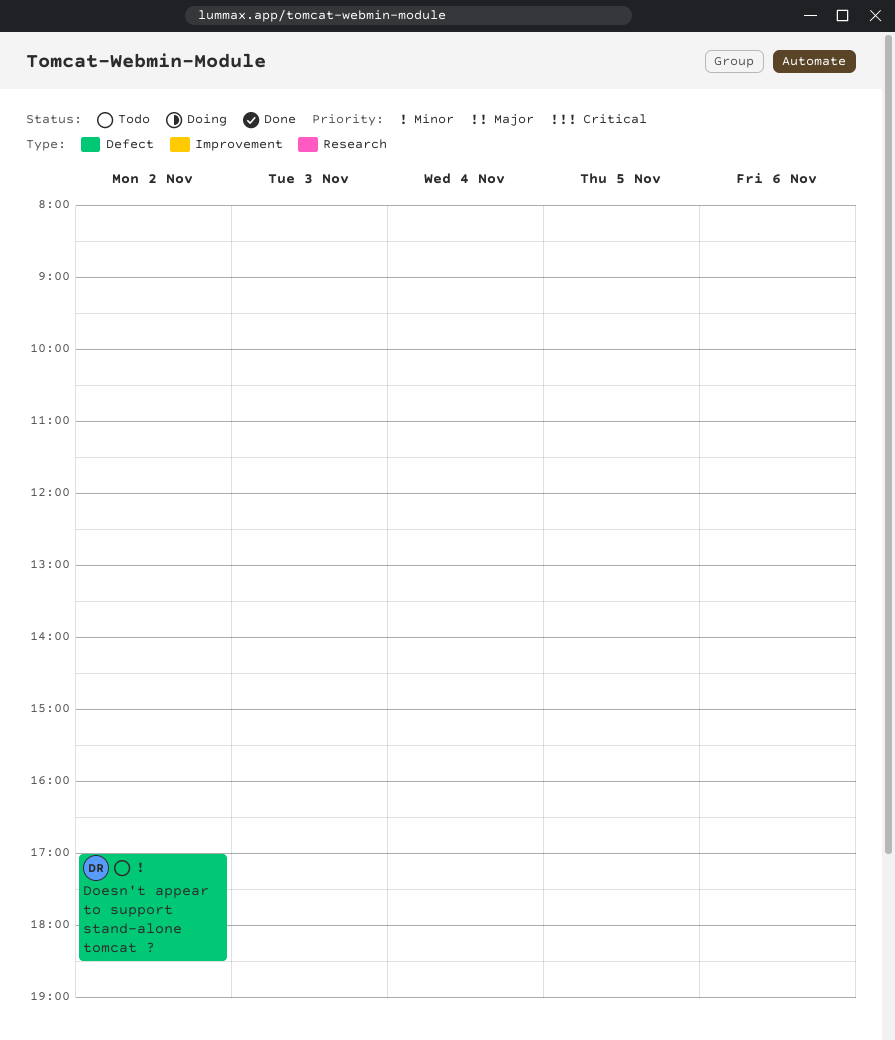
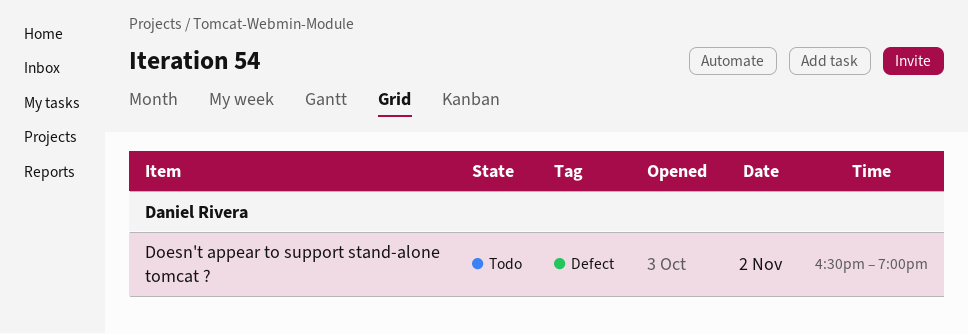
Doesn't appear to support stand-alone tomcat ?, begins: 17:00 -> 16:30
Doesn't appear to support stand-alone tomcat ?, ends: 18:30 -> 19:00

